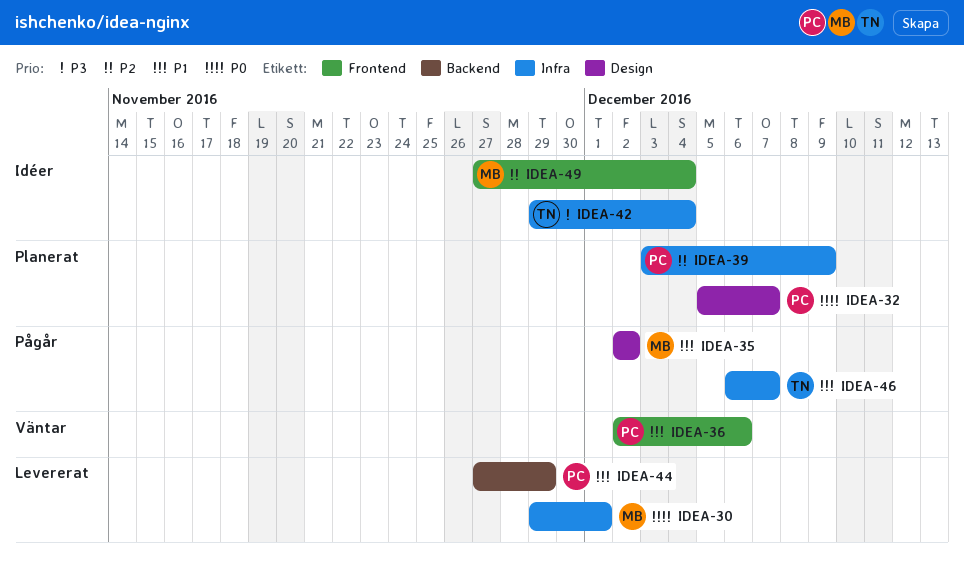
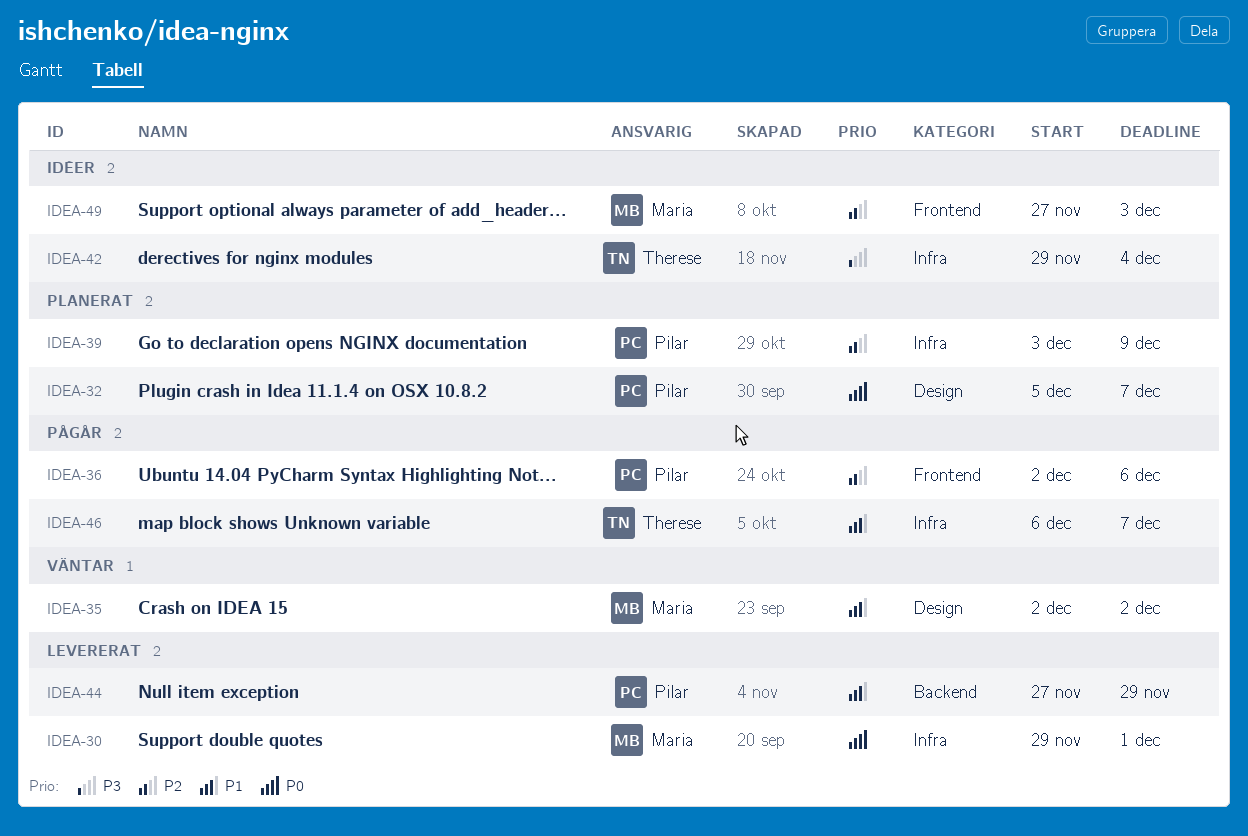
IDEA-35, status: Pågår -> Väntar
IDEA-36, status: Väntar -> Pågår
IDEA-36, priority: P1 -> P2
IDEA-49, due: Dec 4 -> Dec 3

